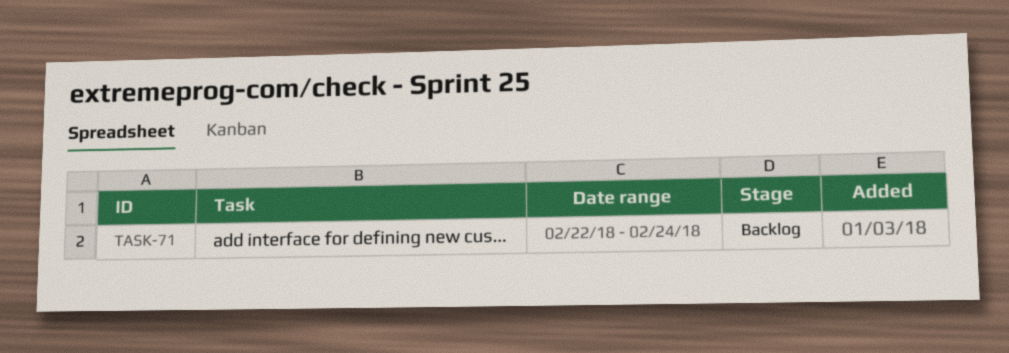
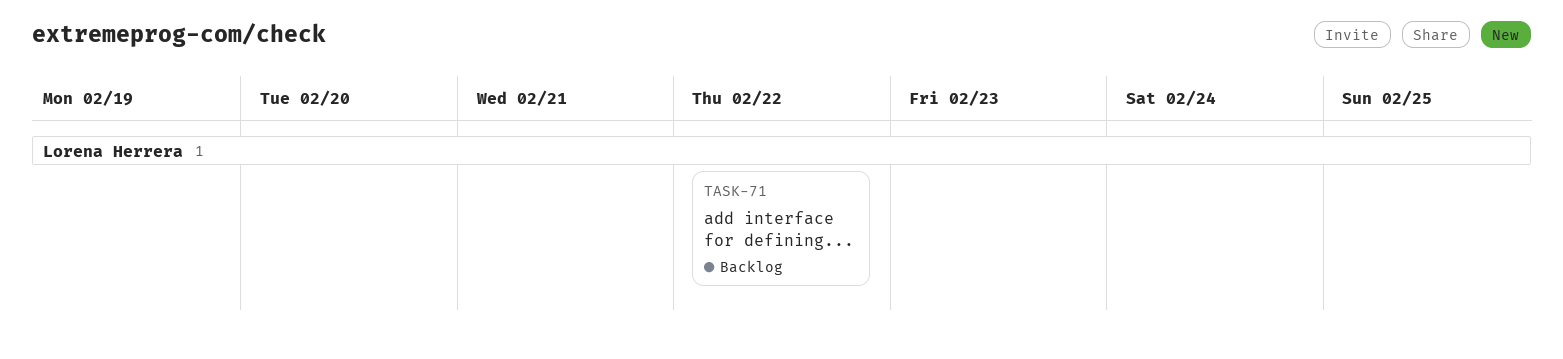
TASK-71, due: Feb 24 -> Feb 22

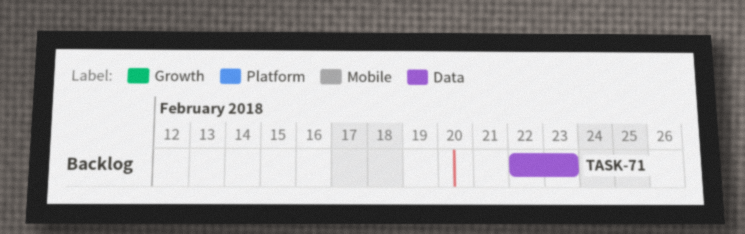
TASK-71, due: Feb 22 -> Feb 23

